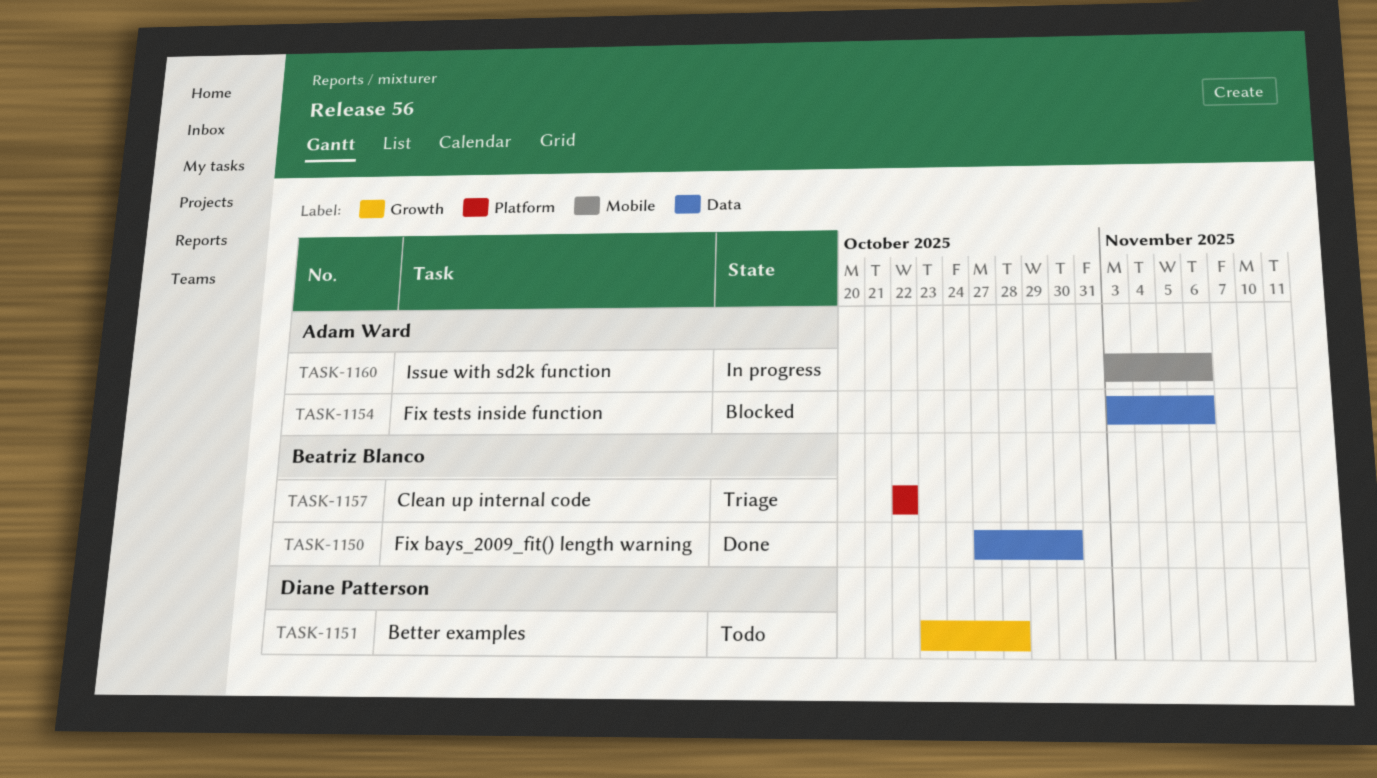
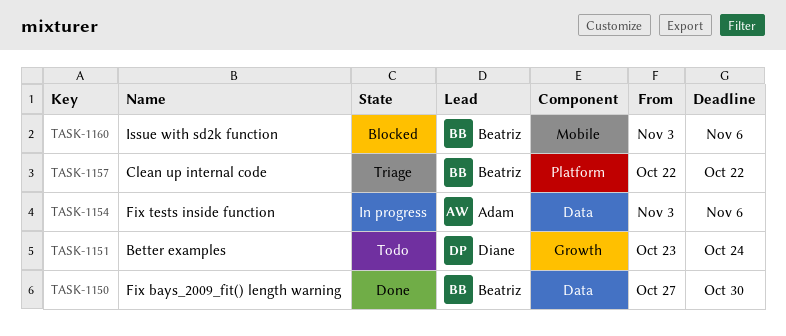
TASK-1151, due: Oct 28 -> Oct 24
TASK-1154, status: Blocked -> In progress
TASK-1160, status: In progress -> Blocked
TASK-1160, owner: Adam Ward -> Beatriz Blanco

